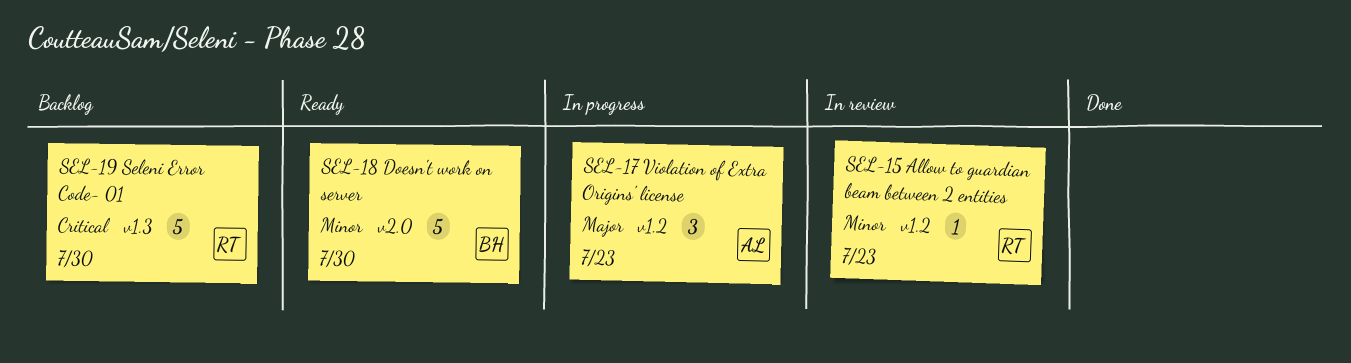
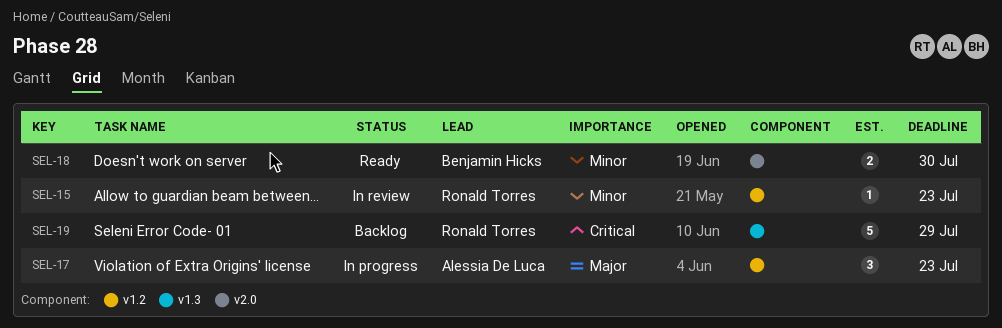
SEL-18, estimate: 5 -> 2
SEL-19, due: Jul 30 -> Jul 29

